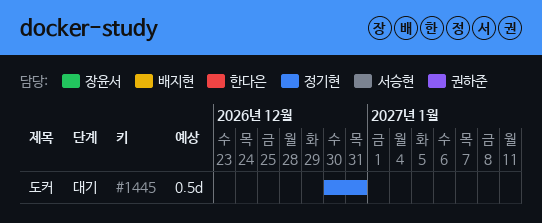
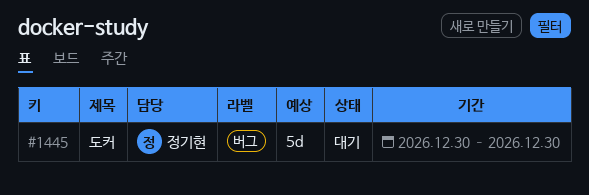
#1445, estimate: 0.5d -> 5d
#1445, due: Dec 31 -> Dec 30

